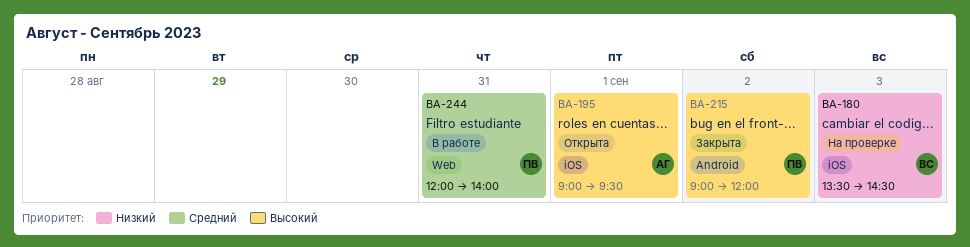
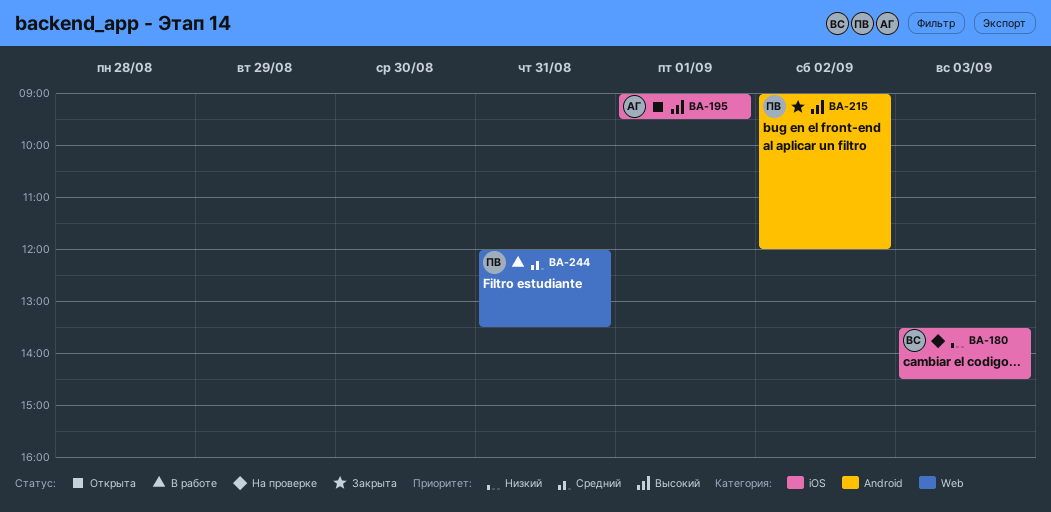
BA-244, ends: 14:00 -> 13:30

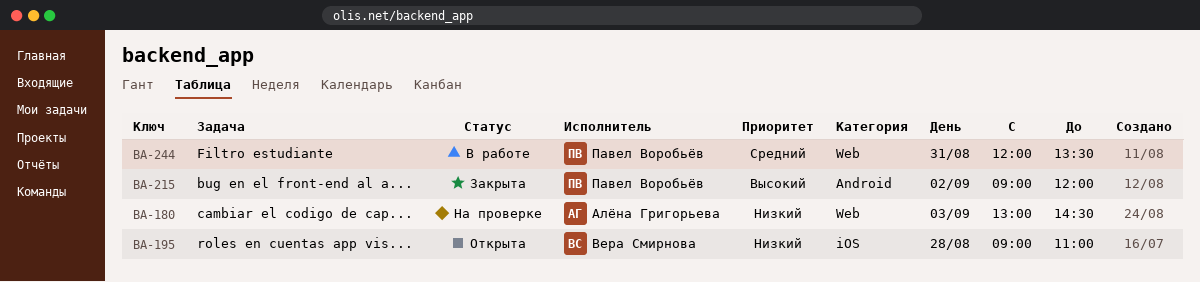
BA-180, owner: Вера Смирнова -> Алёна Григорьева
BA-180, label: iOS -> Web
BA-180, begins: 13:30 -> 13:00
BA-195, owner: Алёна Григорьева -> Вера Смирнова
BA-195, priority: Высокий -> Низкий
BA-195, day: Sep 1 -> Aug 28
BA-195, ends: 09:30 -> 11:00

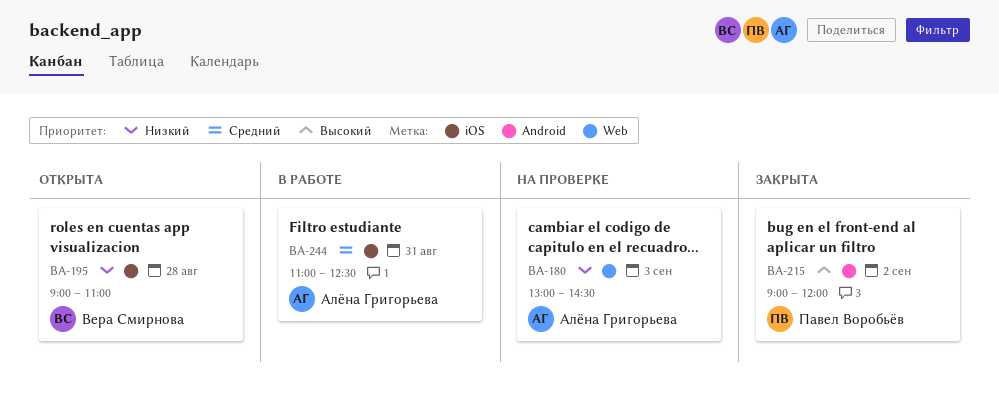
BA-244, owner: Павел Воробьёв -> Алёна Григорьева
BA-244, label: Web -> iOS
BA-244, begins: 12:00 -> 11:00
BA-244, ends: 13:30 -> 12:30

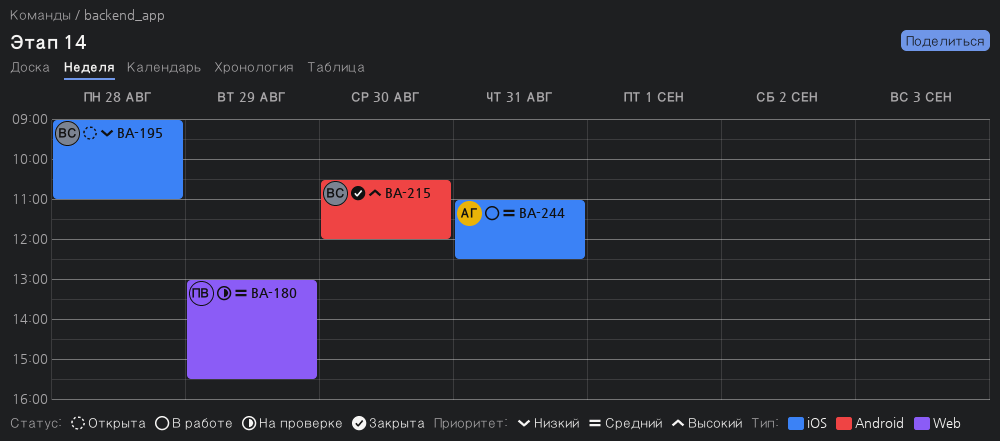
BA-180, owner: Алёна Григорьева -> Павел Воробьёв
BA-180, priority: Низкий -> Средний
BA-180, day: Sep 3 -> Aug 29
BA-180, ends: 14:30 -> 15:30
BA-215, owner: Павел Воробьёв -> Вера Смирнова
BA-215, day: Sep 2 -> Aug 30
BA-215, begins: 09:00 -> 10:30

